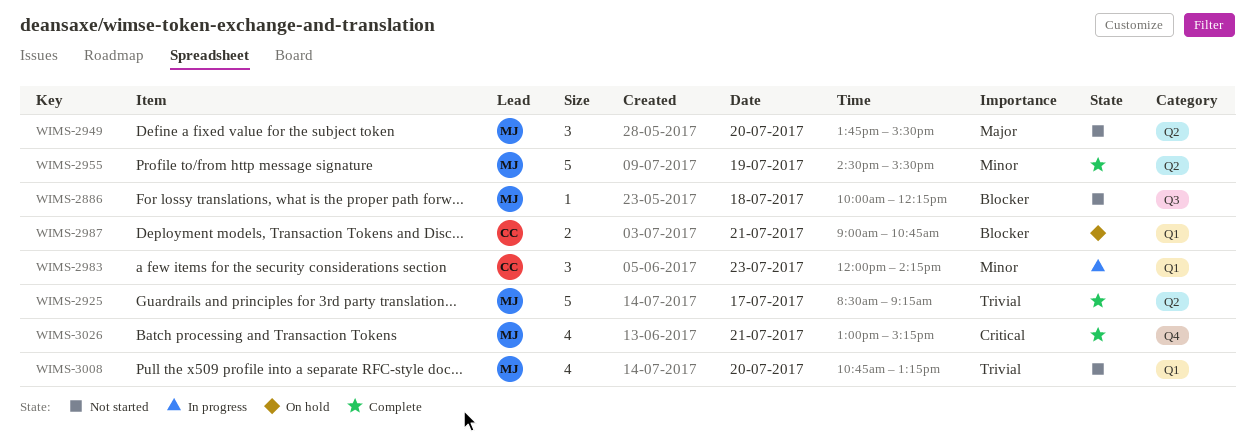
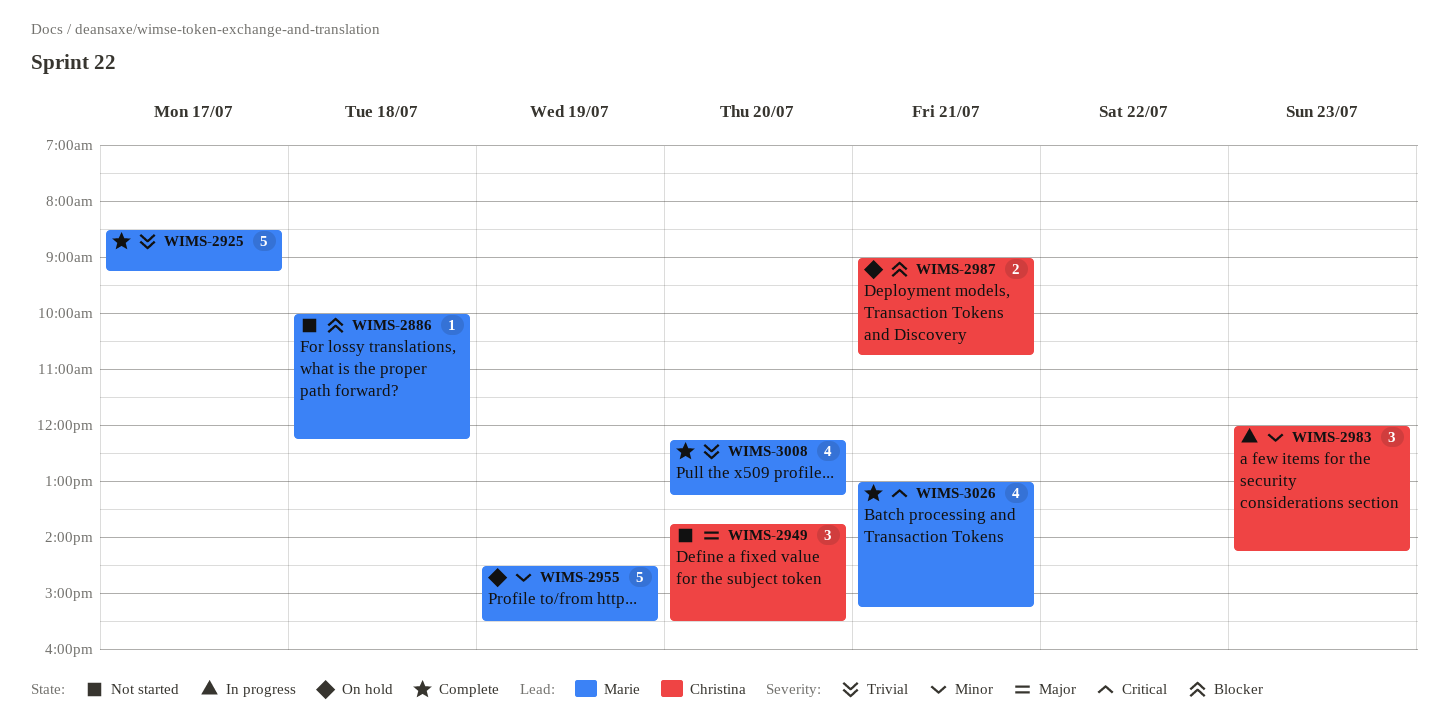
WIMS-2949, owner: Marie -> Christina
WIMS-2955, status: Complete -> On hold
WIMS-3008, status: Not started -> Complete
WIMS-3008, begins: 10:45 -> 12:15

